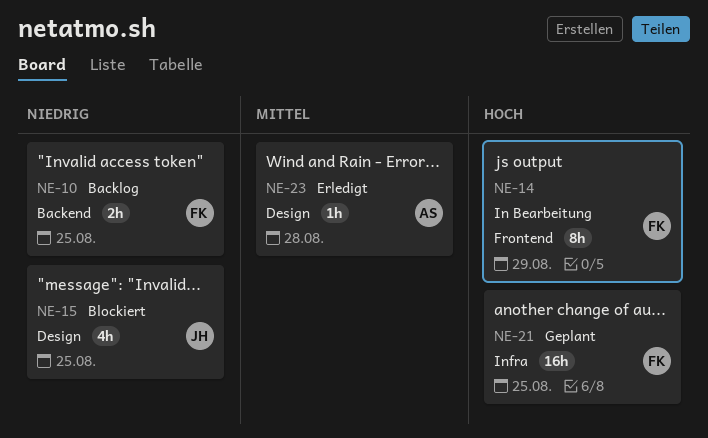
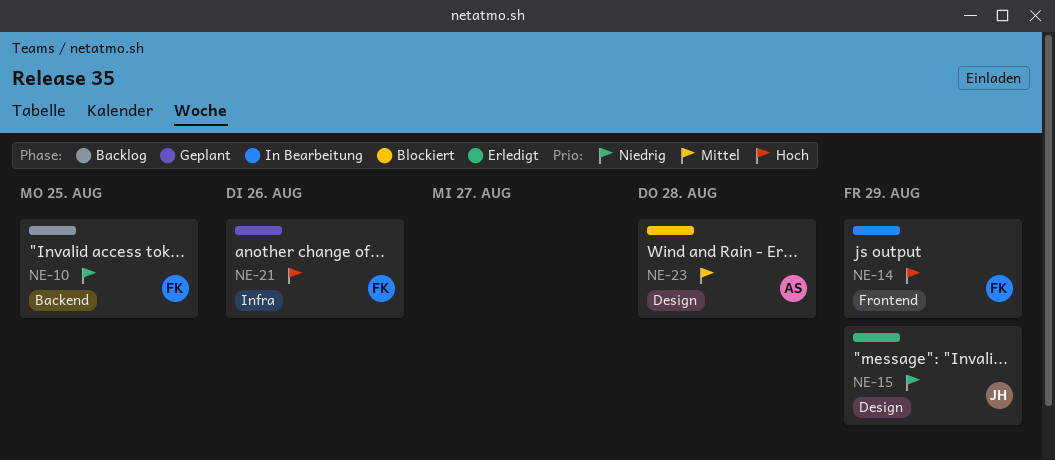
NE-15, status: Blockiert -> Erledigt
NE-15, due: Aug 25 -> Aug 29
NE-21, due: Aug 25 -> Aug 26
NE-23, status: Erledigt -> Blockiert

